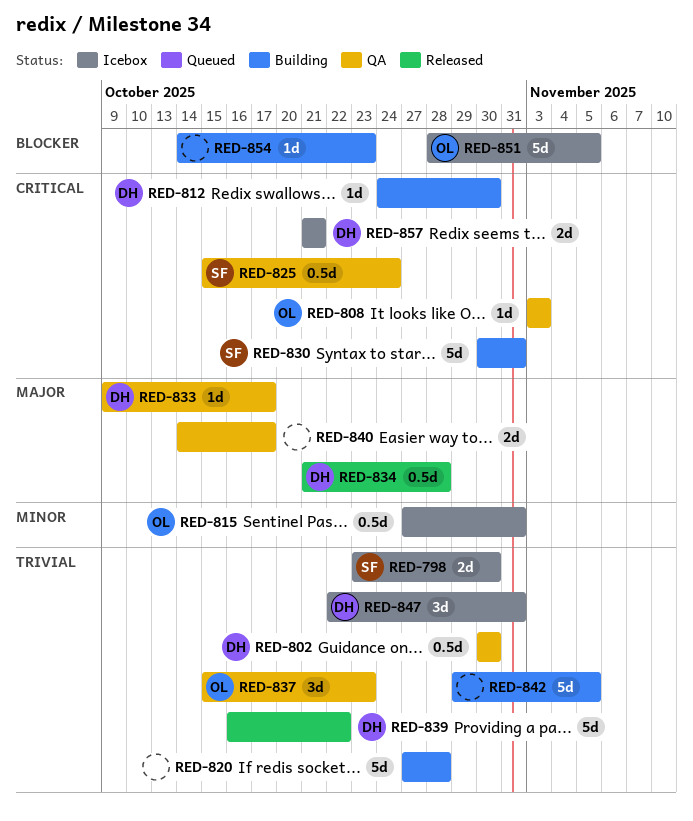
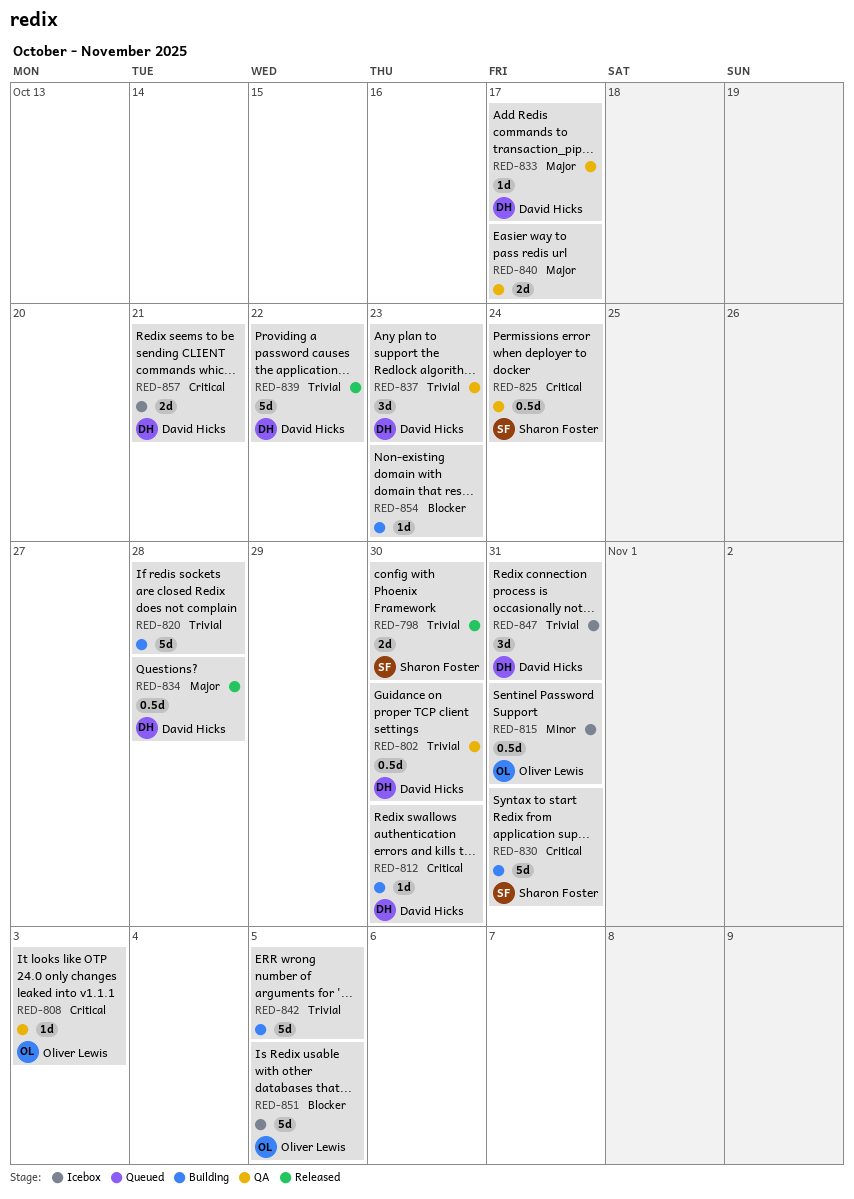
RED-798, status: Icebox -> Released
RED-837, owner: Oliver Lewis -> David Hicks

